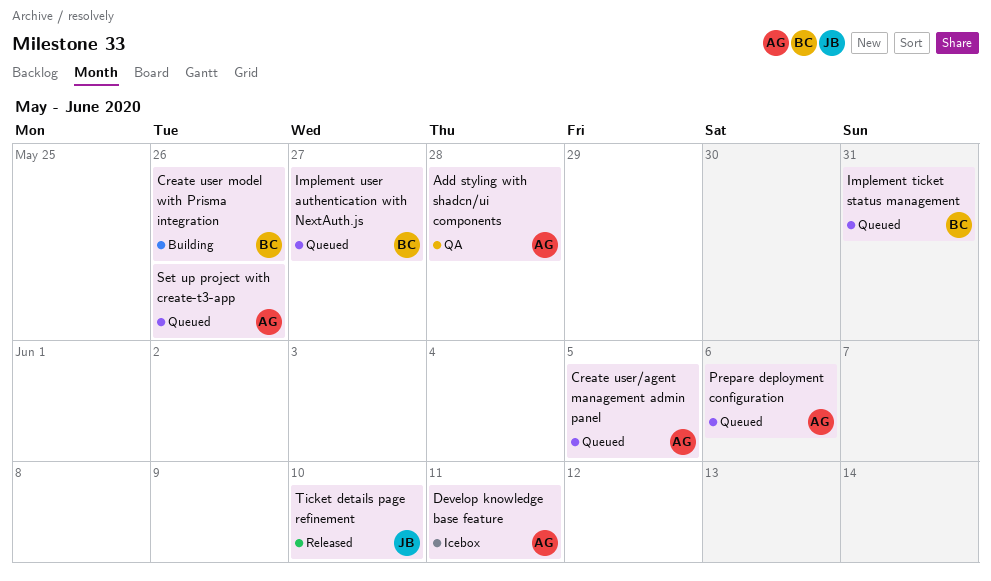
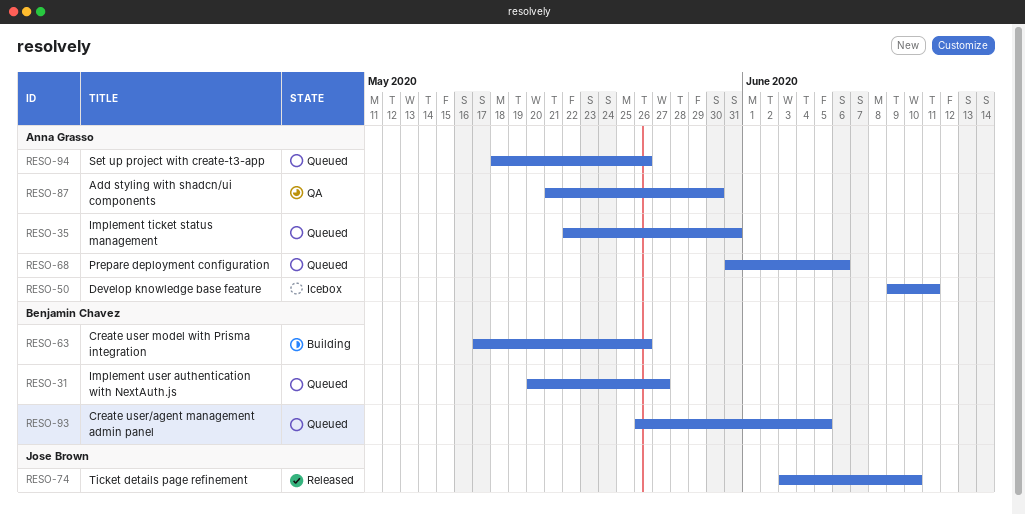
Add styling with shadcn/ui components, due: May 28 -> May 30
Create user/agent management admin panel, owner: Anna Grasso -> Benjamin Chavez
Implement ticket status management, owner: Benjamin Chavez -> Anna Grasso

